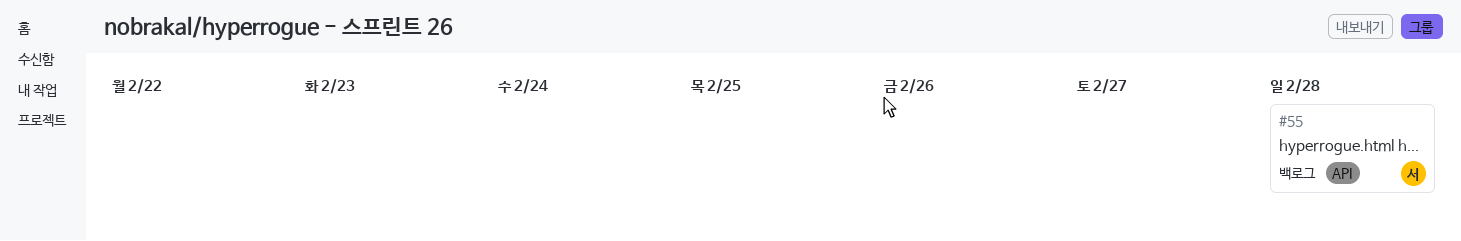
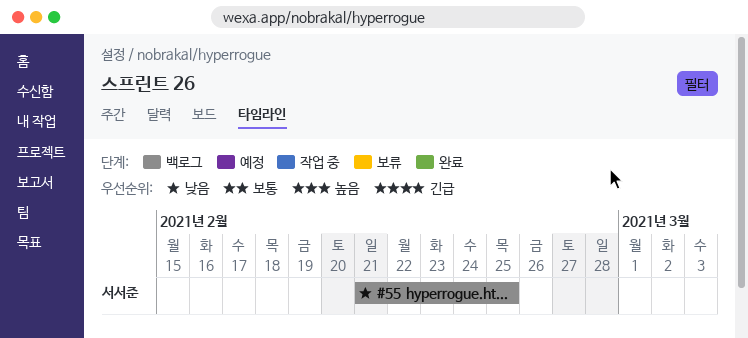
#55, due: Feb 28 -> Feb 25

